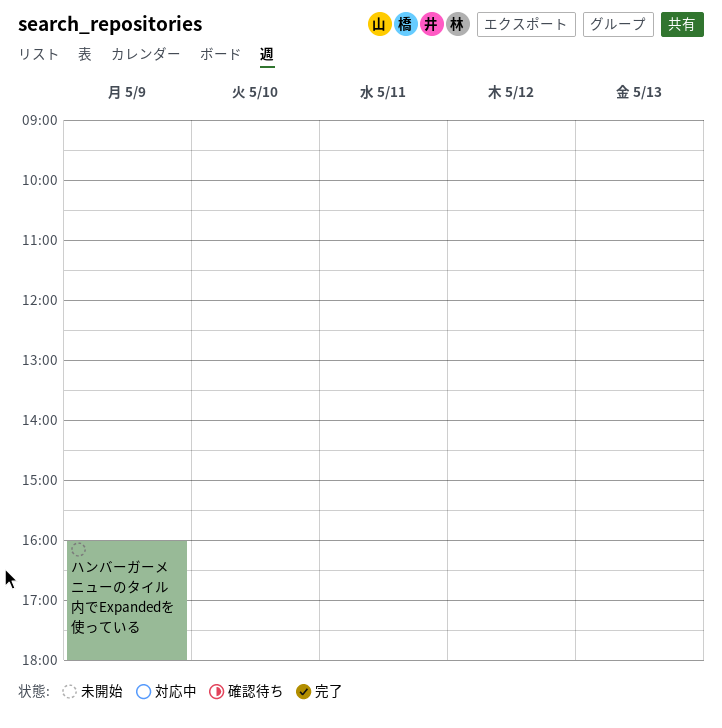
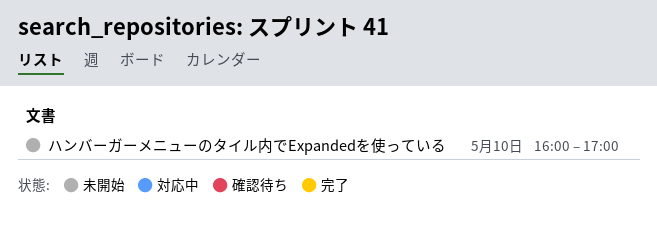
ハンバーガーメニューのタイル内でExpandedを使っている, day: May 9 -> May 10
ハンバーガーメニューのタイル内でExpandedを使っている, ends: 18:00 -> 17:00

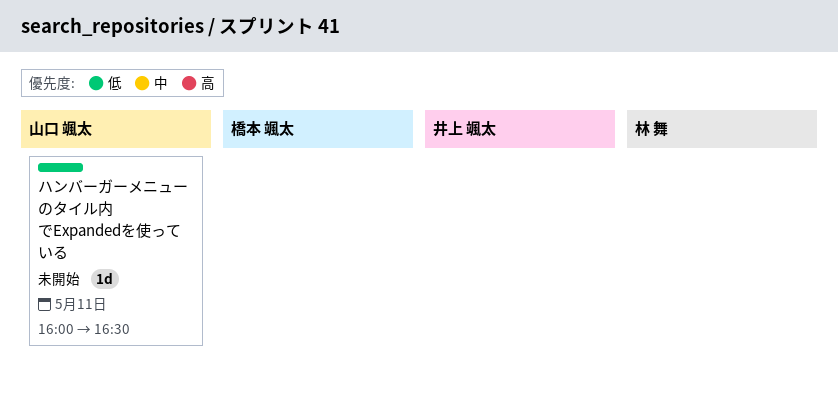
ハンバーガーメニューのタイル内でExpandedを使っている, day: May 10 -> May 11
ハンバーガーメニューのタイル内でExpandedを使っている, ends: 17:00 -> 16:30

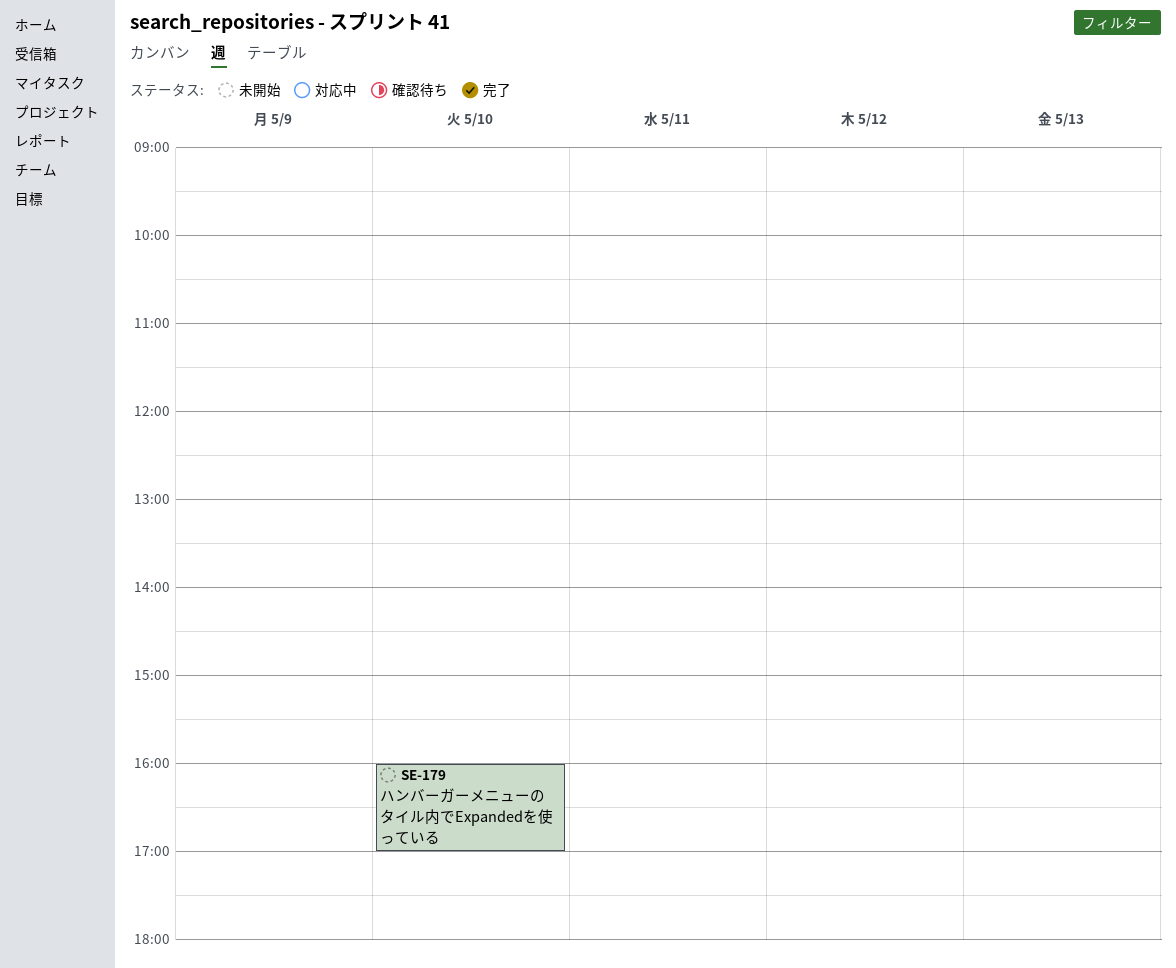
ハンバーガーメニューのタイル内でExpandedを使っている, day: May 11 -> May 10
ハンバーガーメニューのタイル内でExpandedを使っている, ends: 16:30 -> 17:00

